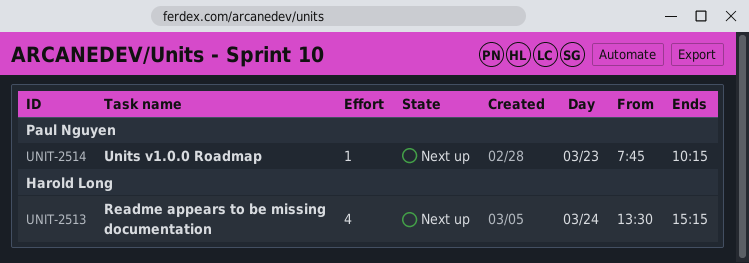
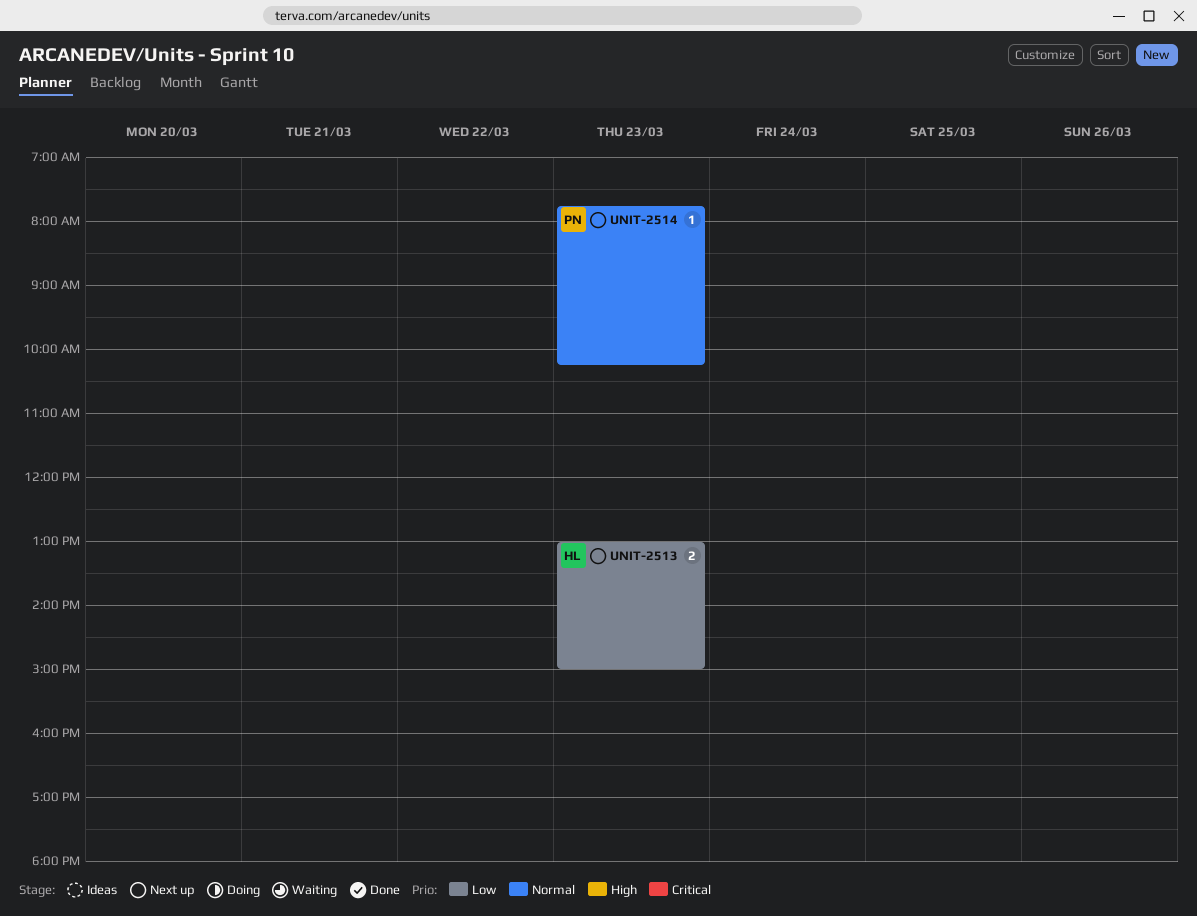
UNIT-2513, estimate: 4 -> 2
UNIT-2513, day: Mar 24 -> Mar 23
UNIT-2513, begins: 13:30 -> 13:00
UNIT-2513, ends: 15:15 -> 15:00

